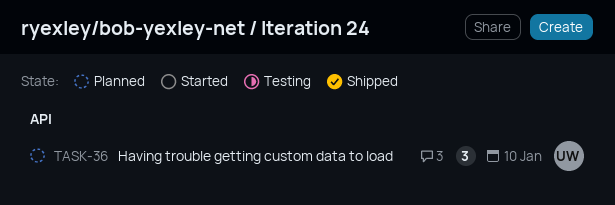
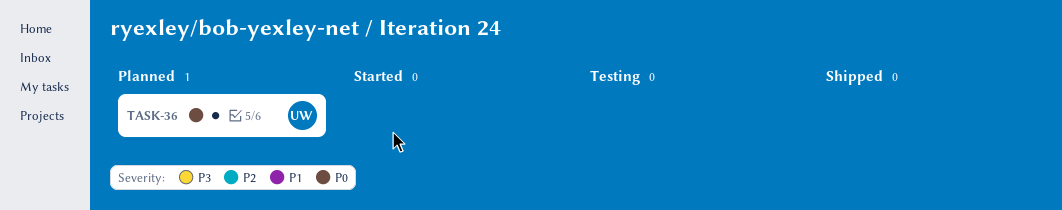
TASK-36, estimate: 3 -> 1

